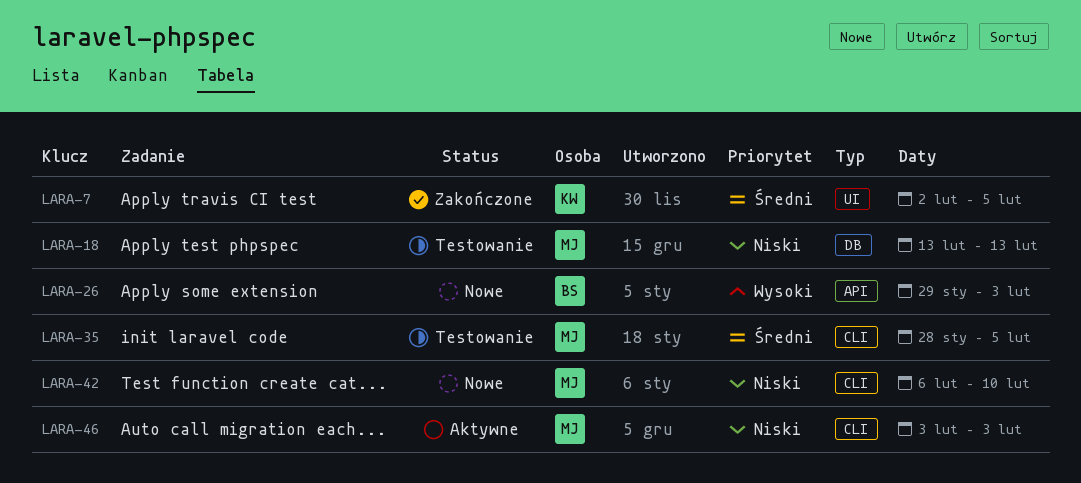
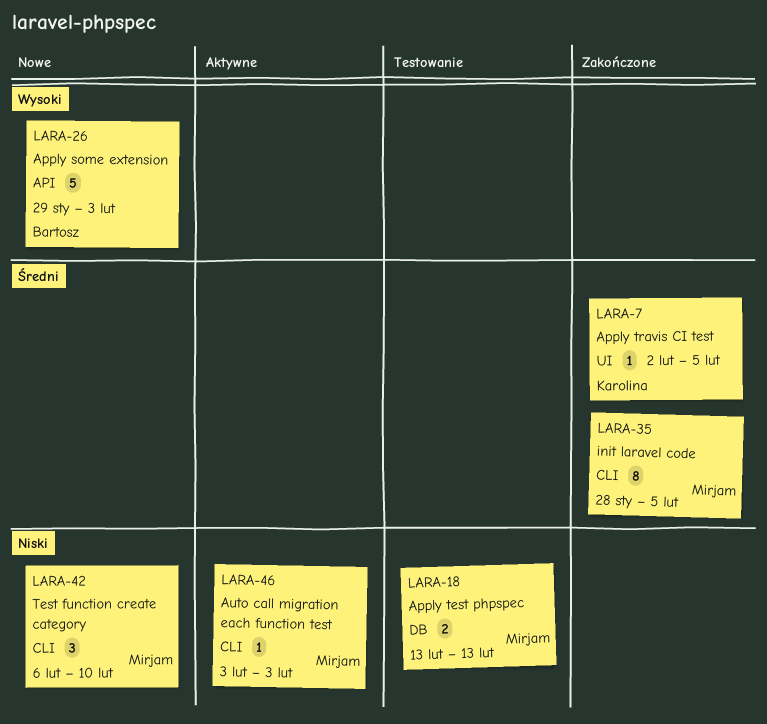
LARA-35, status: Testowanie -> Zakończone

